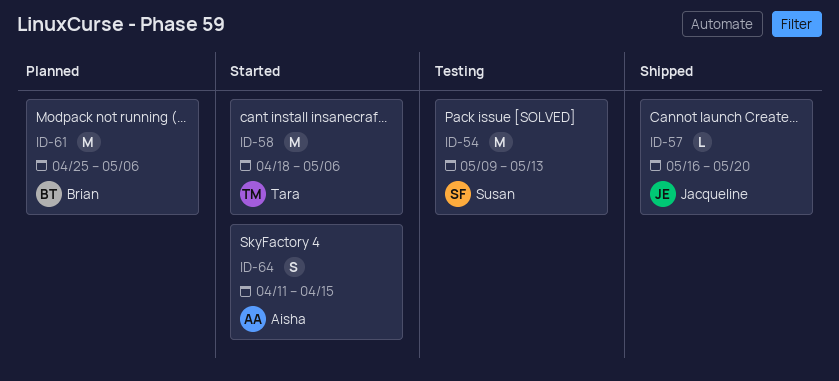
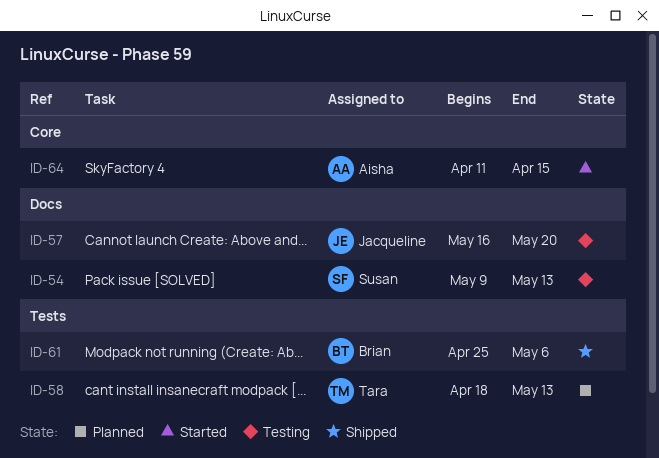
ID-57, status: Shipped -> Testing
ID-58, status: Started -> Planned
ID-58, due: May 6 -> May 13
ID-61, status: Planned -> Shipped

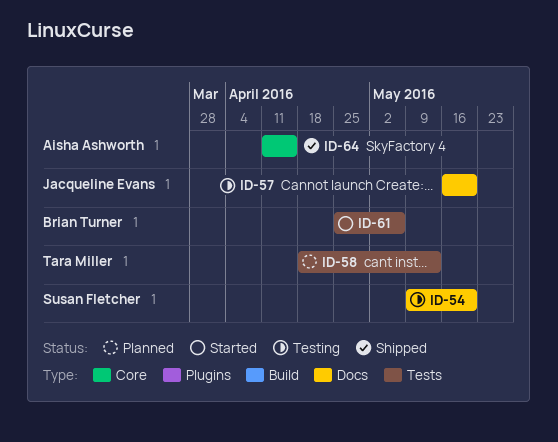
ID-54, due: May 13 -> May 20
ID-61, status: Shipped -> Started
ID-64, status: Started -> Shipped

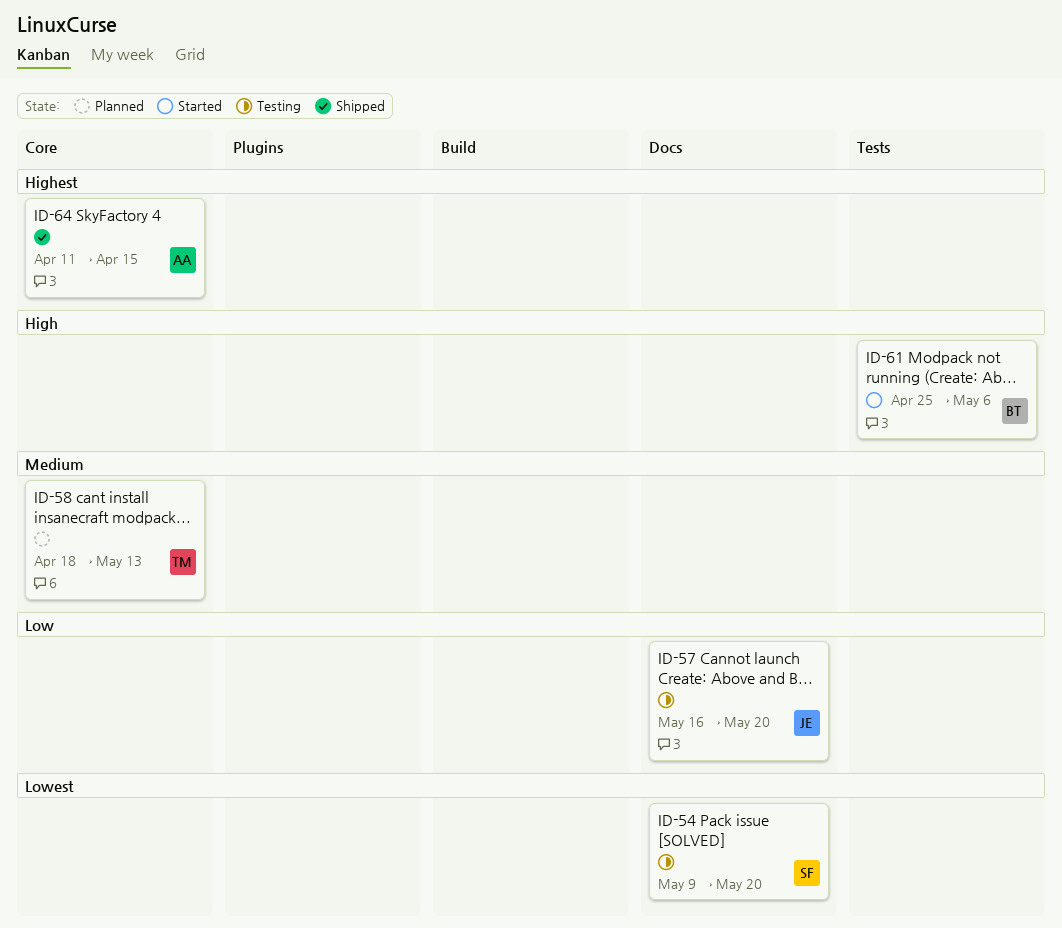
ID-58, label: Tests -> Core

